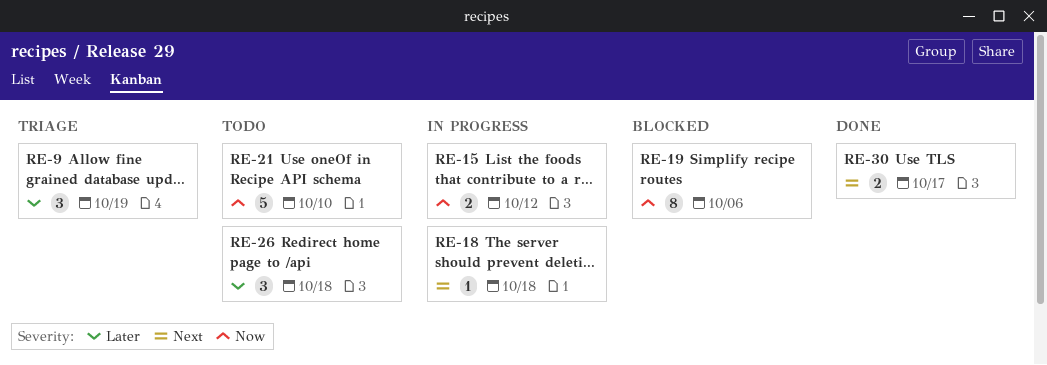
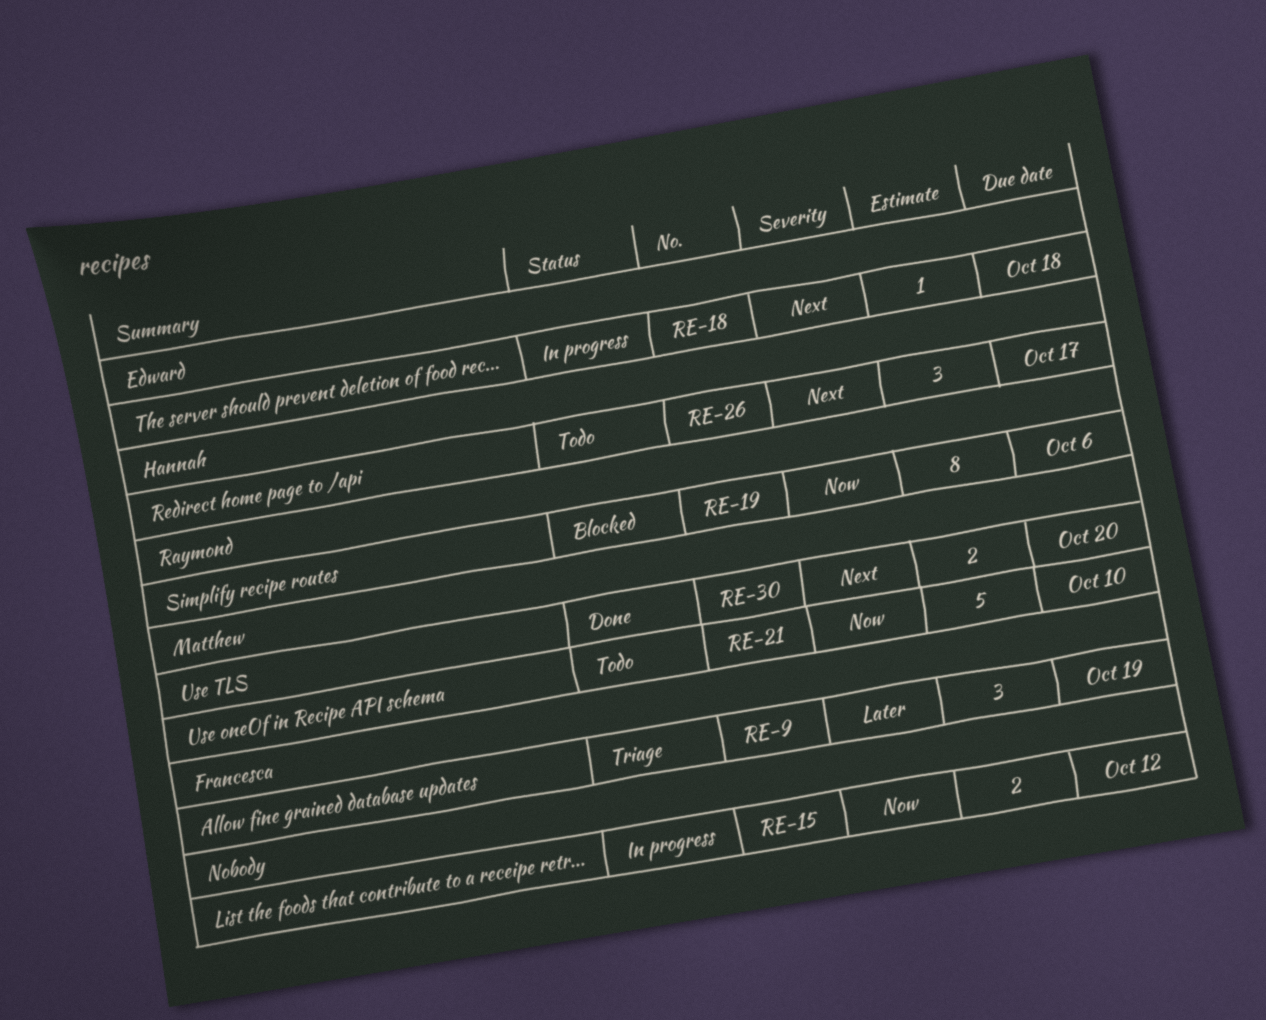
RE-26, priority: Later -> Next
RE-26, due: Oct 18 -> Oct 17
RE-30, due: Oct 17 -> Oct 20

